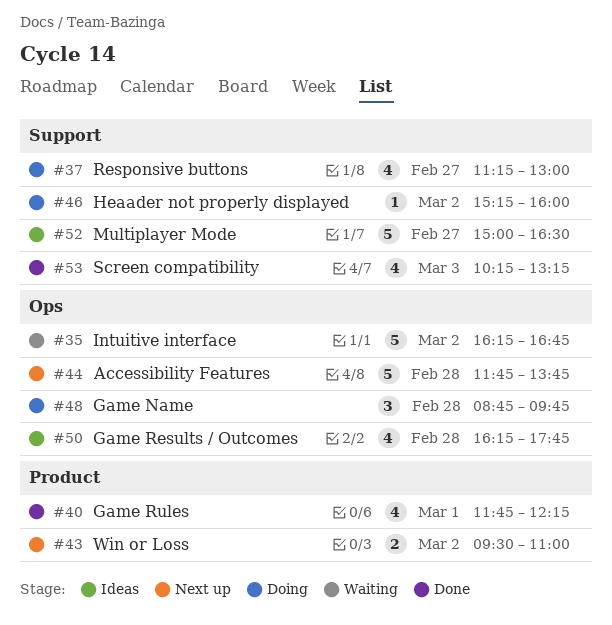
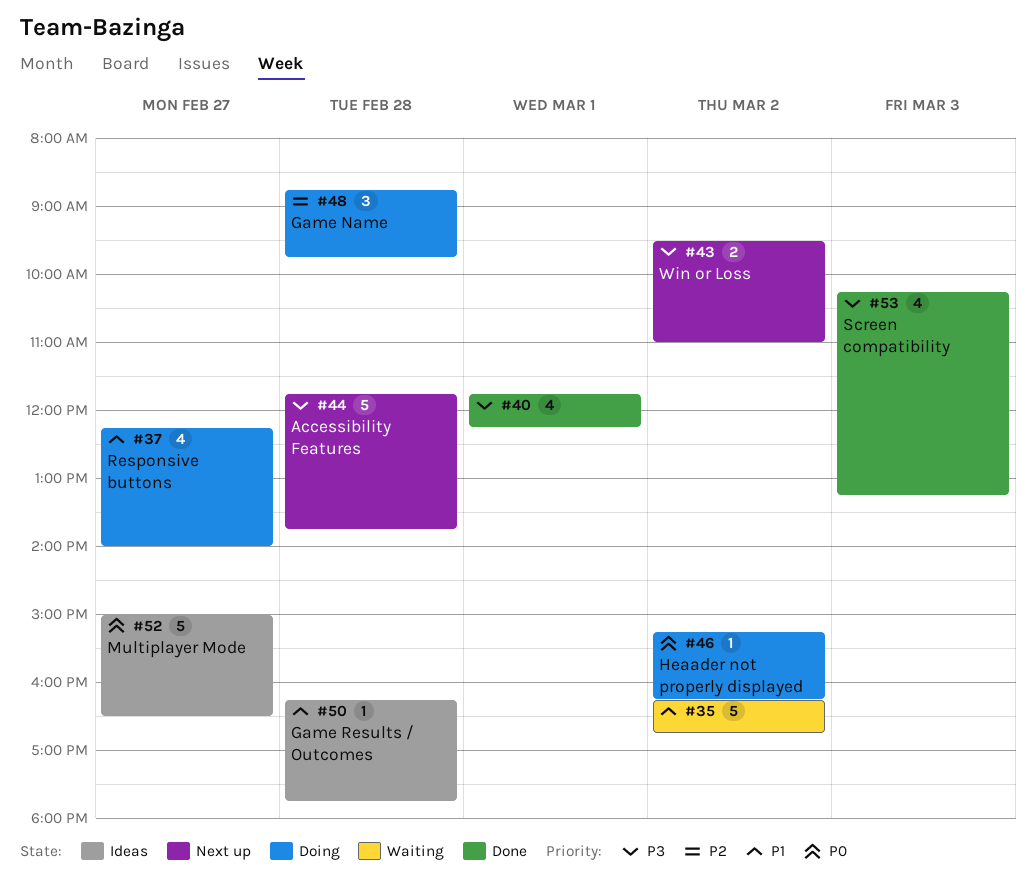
#37, begins: 11:15 -> 12:15
#37, ends: 13:00 -> 14:00
#46, ends: 16:00 -> 16:15
#50, estimate: 4 -> 1

